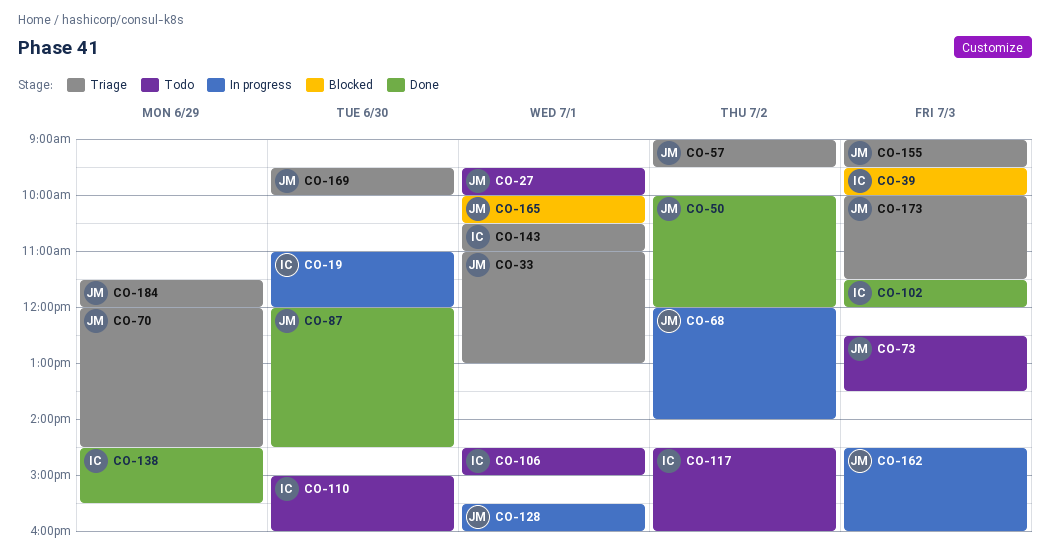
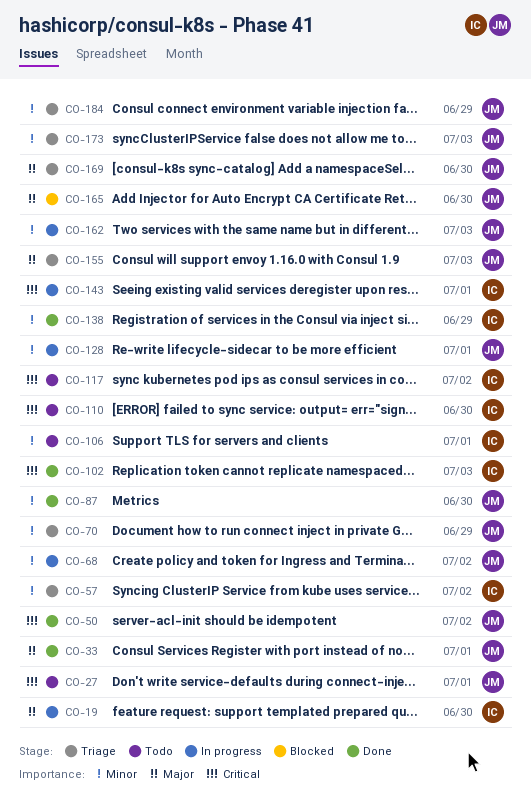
CO-33, status: Triage -> Done
CO-39: present -> none
CO-57, owner: JM -> IC
CO-73: present -> none
CO-143, status: Triage -> In progress
CO-165, day: Jul 1 -> Jun 30

